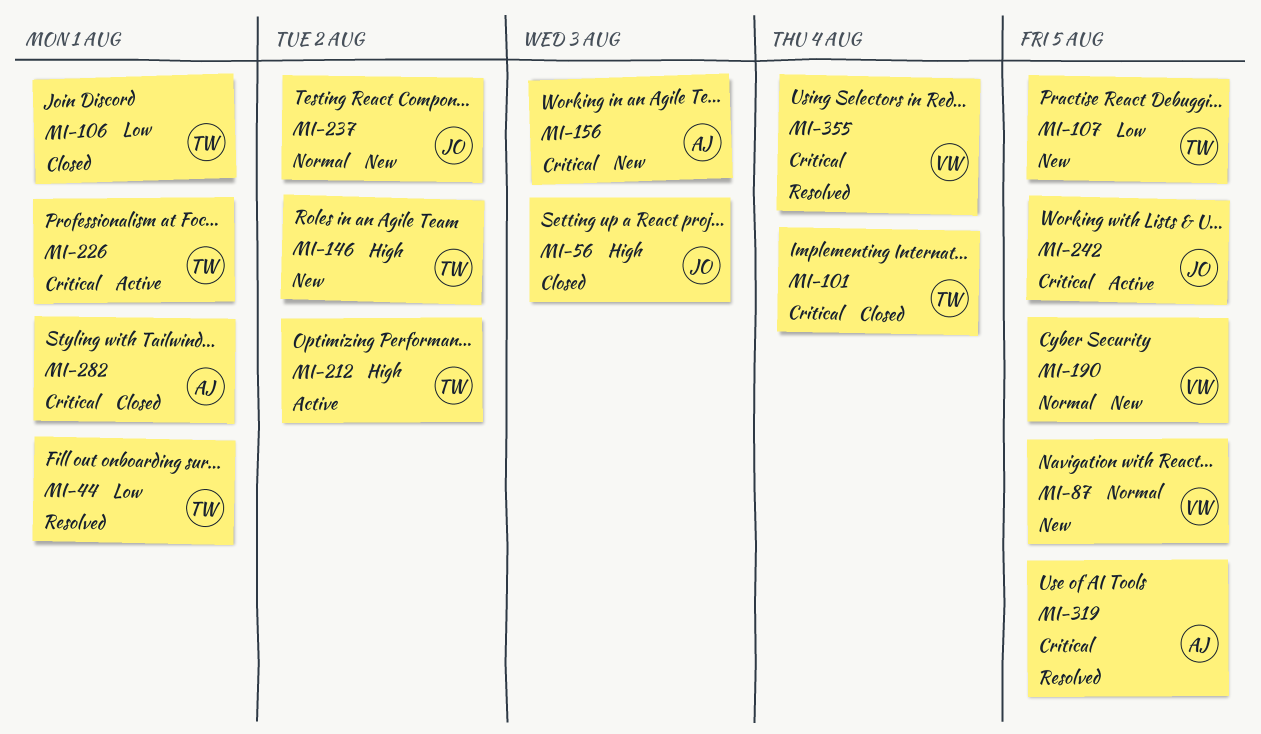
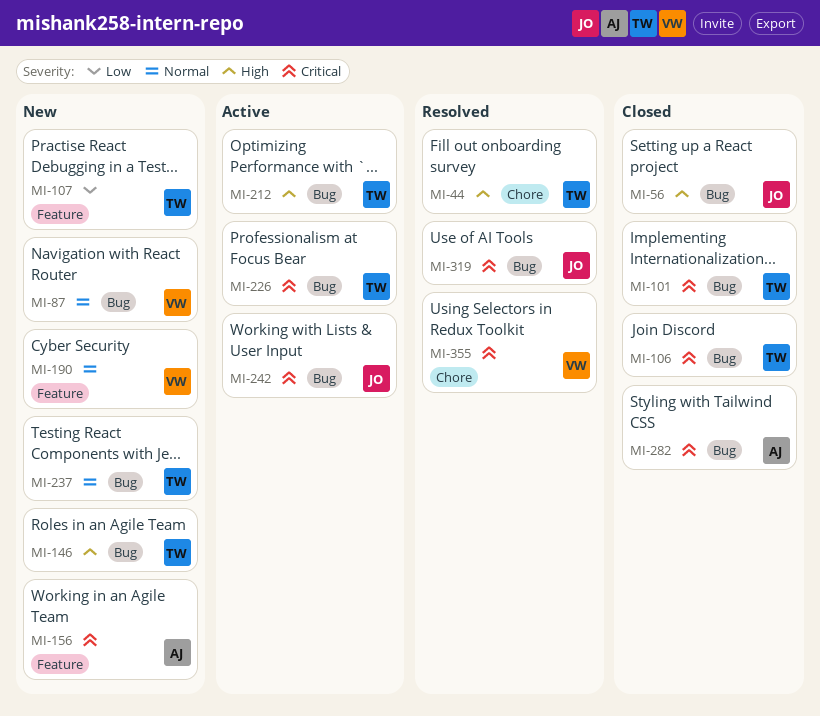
MI-44, priority: Low -> High
MI-106, priority: Low -> Critical
MI-237, owner: JO -> TW
MI-319, owner: AJ -> JO

